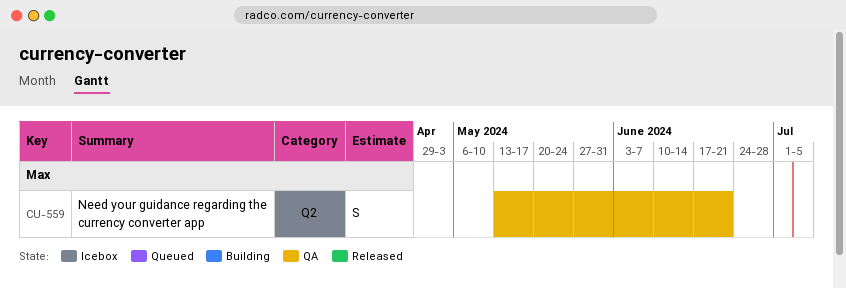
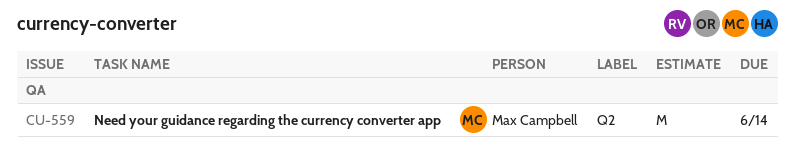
CU-559, estimate: S -> M
CU-559, due: Jun 21 -> Jun 14

